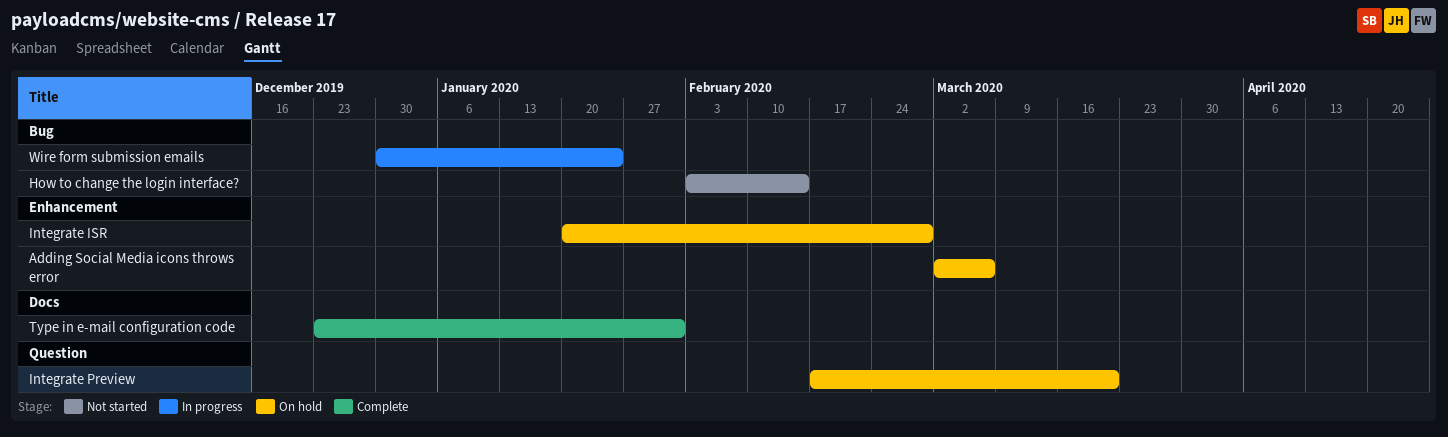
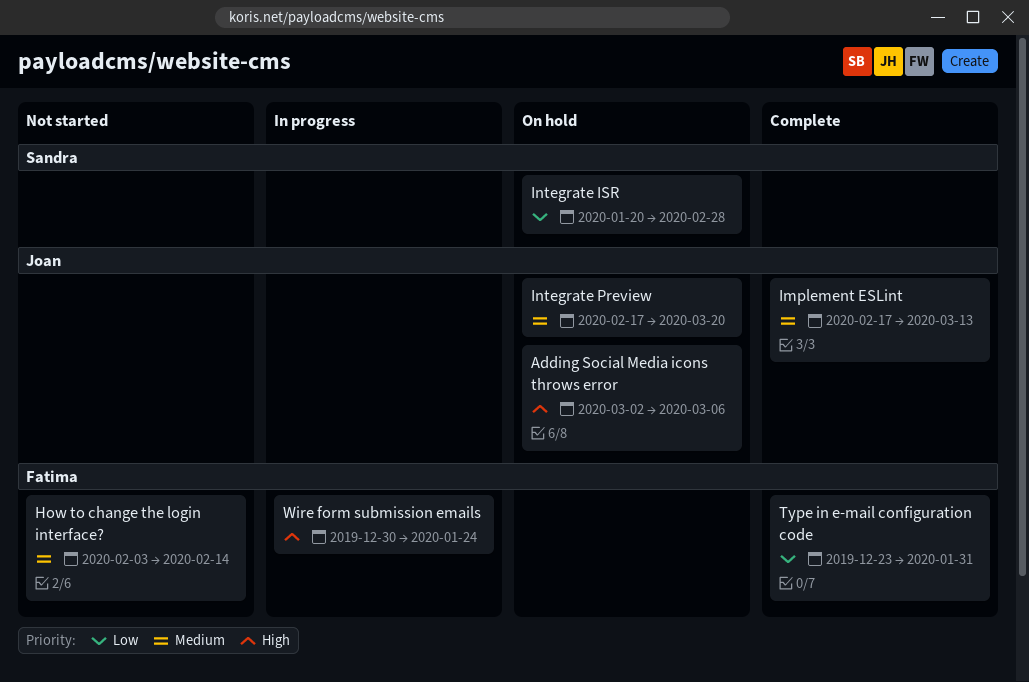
Implement ESLint: none -> present

